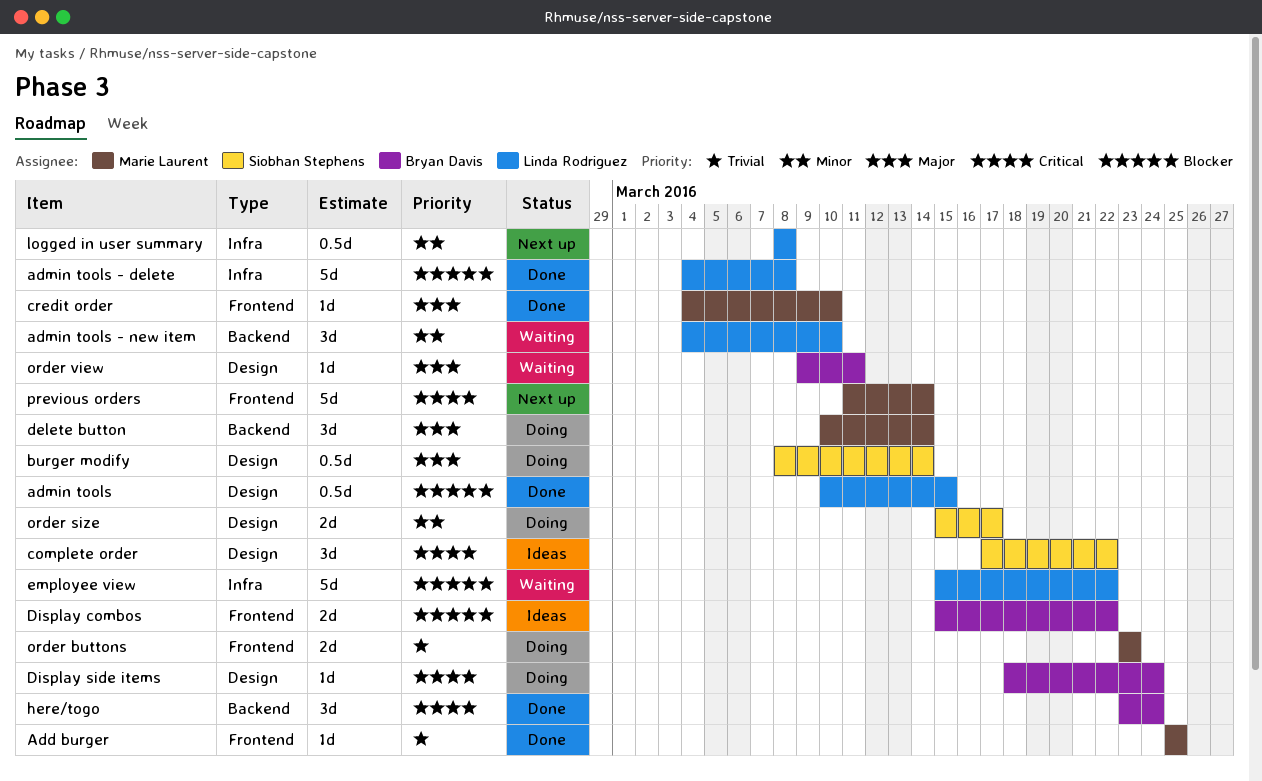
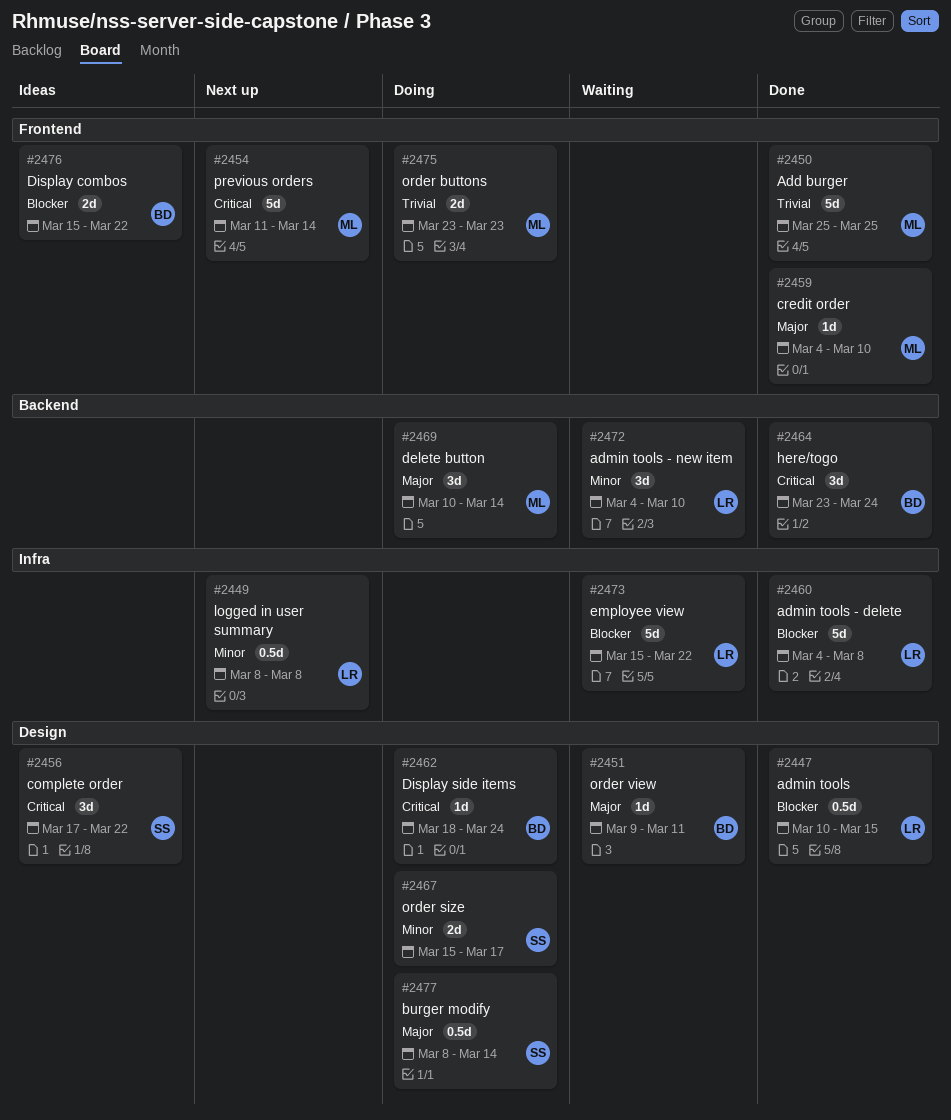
Add burger, estimate: 1d -> 5d

